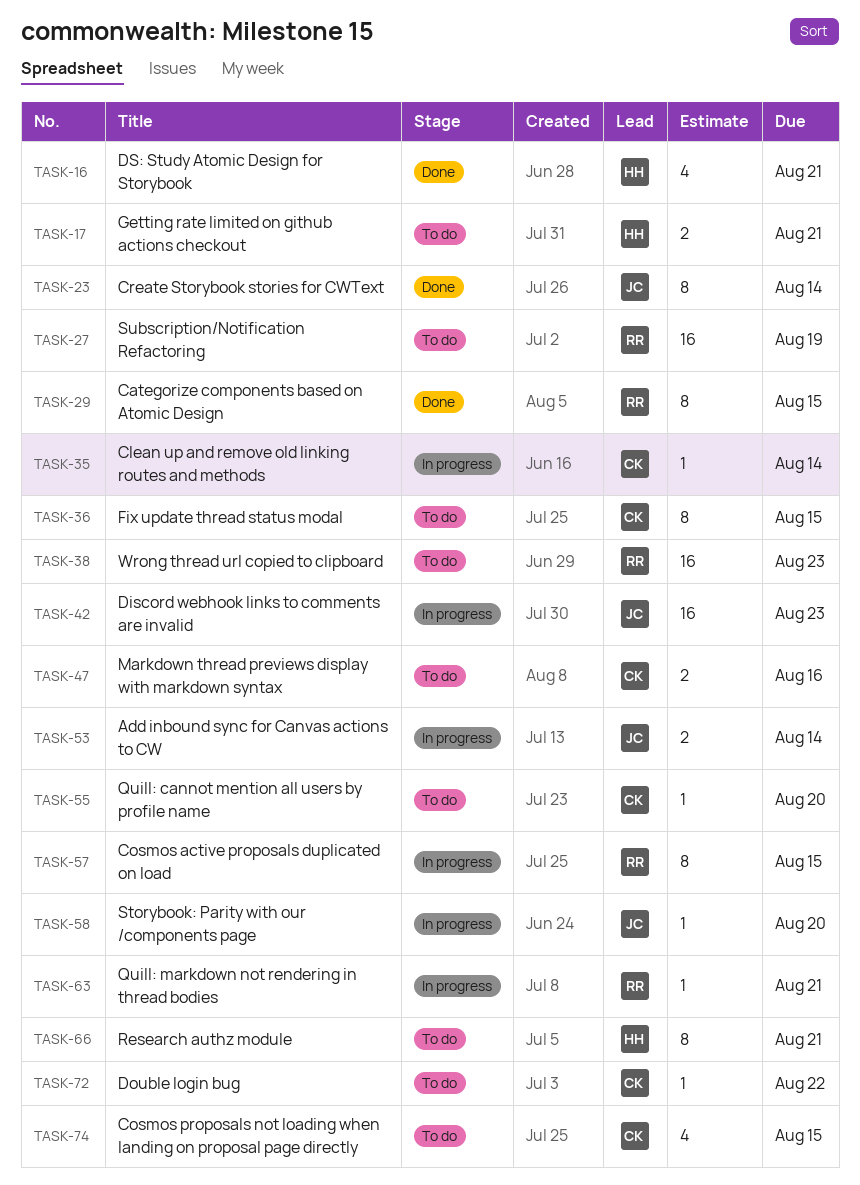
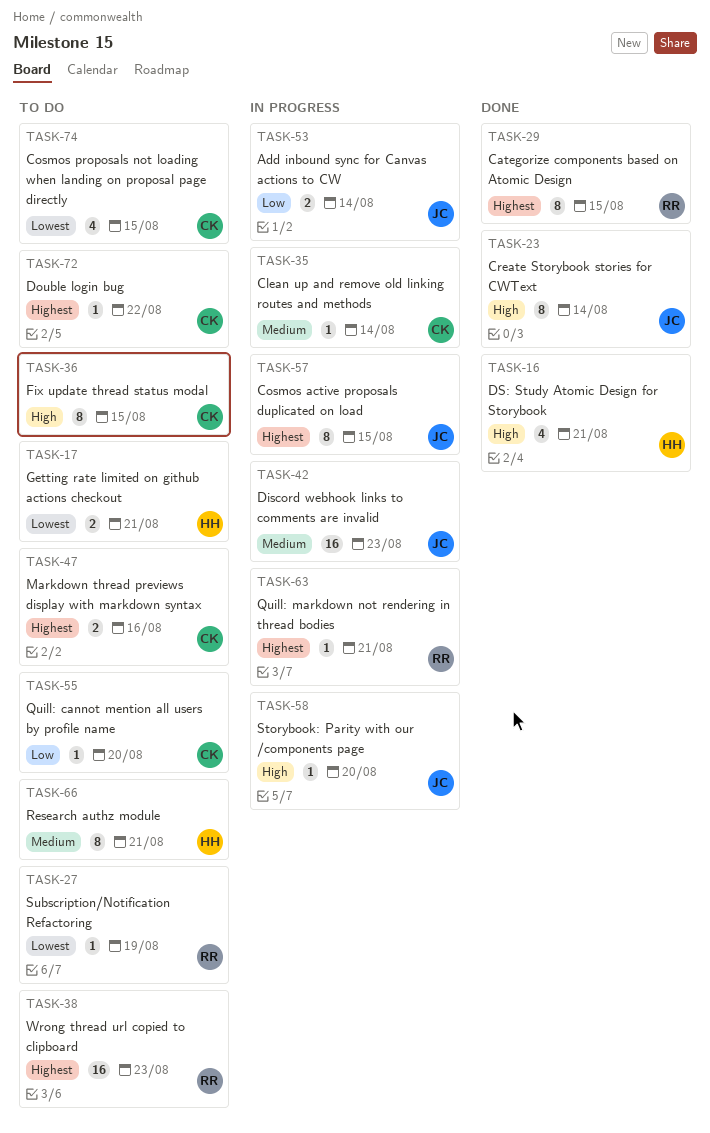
TASK-27, estimate: 16 -> 1
TASK-57, owner: RR -> JC

